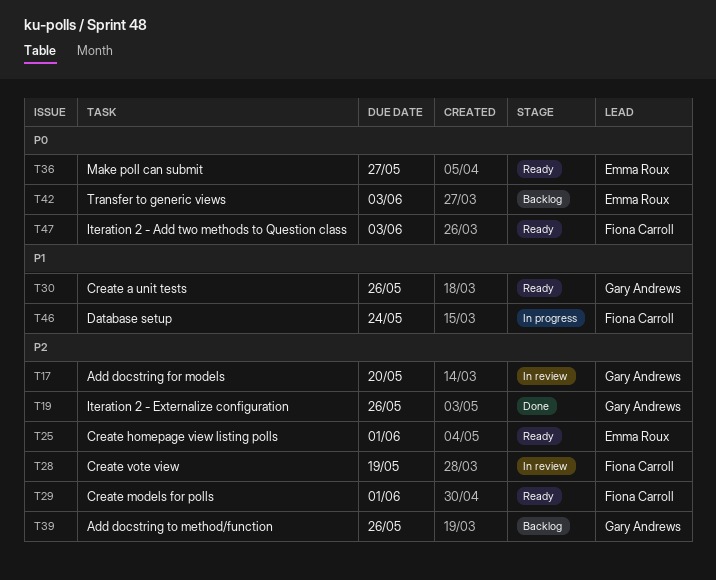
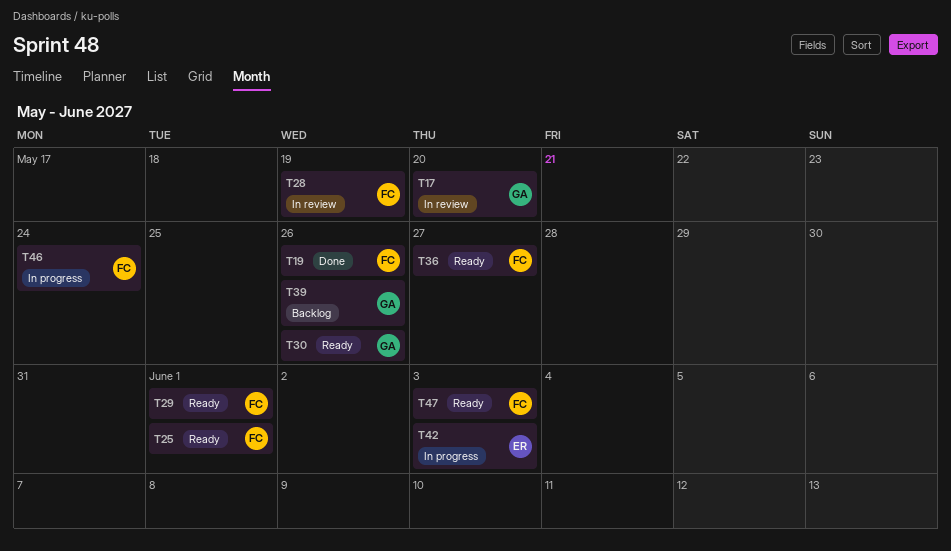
T19, owner: Gary Andrews -> Fiona Carroll
T25, owner: Emma Roux -> Fiona Carroll
T36, owner: Emma Roux -> Fiona Carroll
T42, status: Backlog -> In progress

